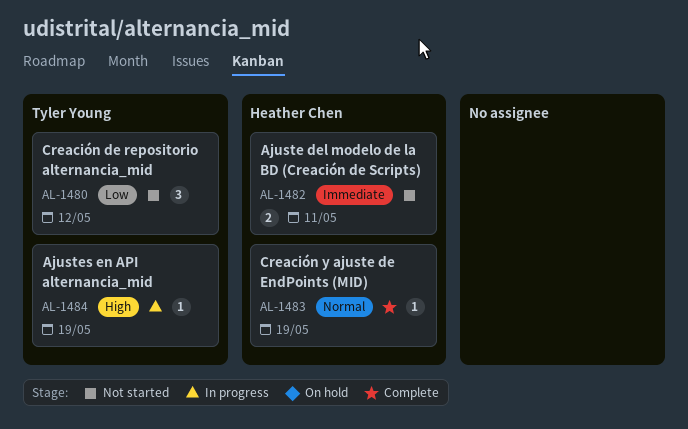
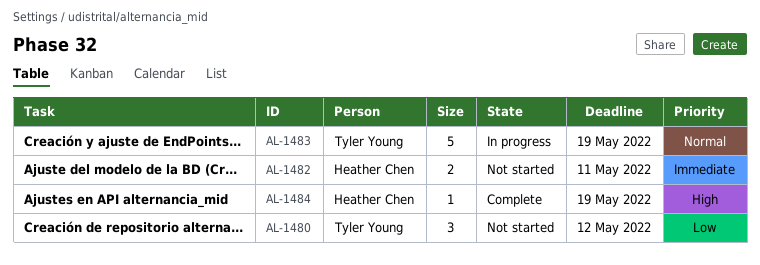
AL-1483, status: Complete -> In progress
AL-1483, owner: Heather Chen -> Tyler Young
AL-1483, estimate: 1 -> 5
AL-1484, status: In progress -> Complete
AL-1484, owner: Tyler Young -> Heather Chen

